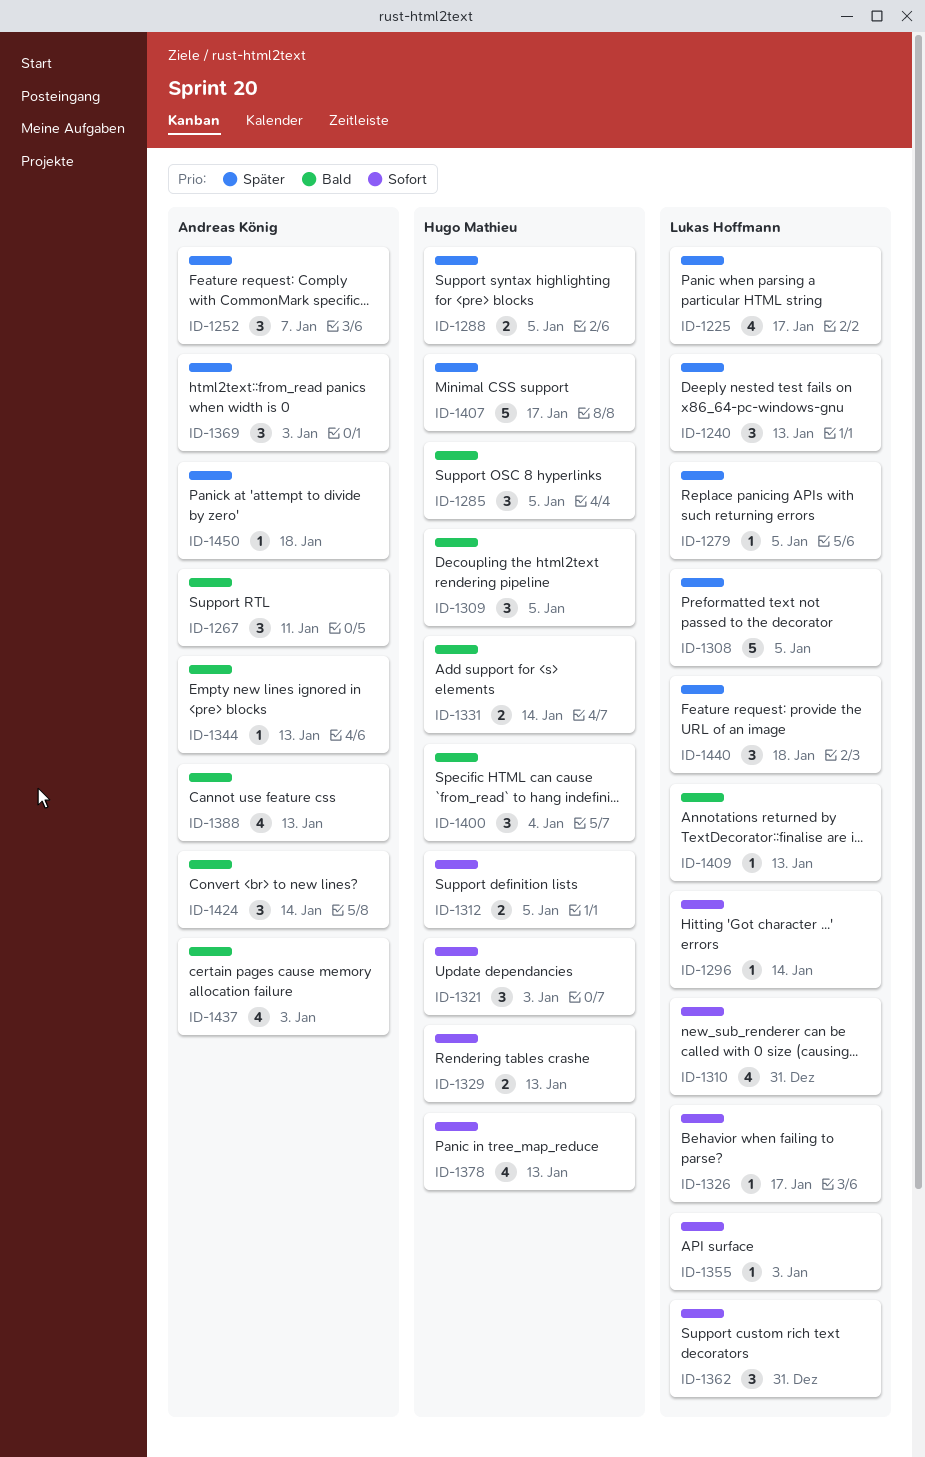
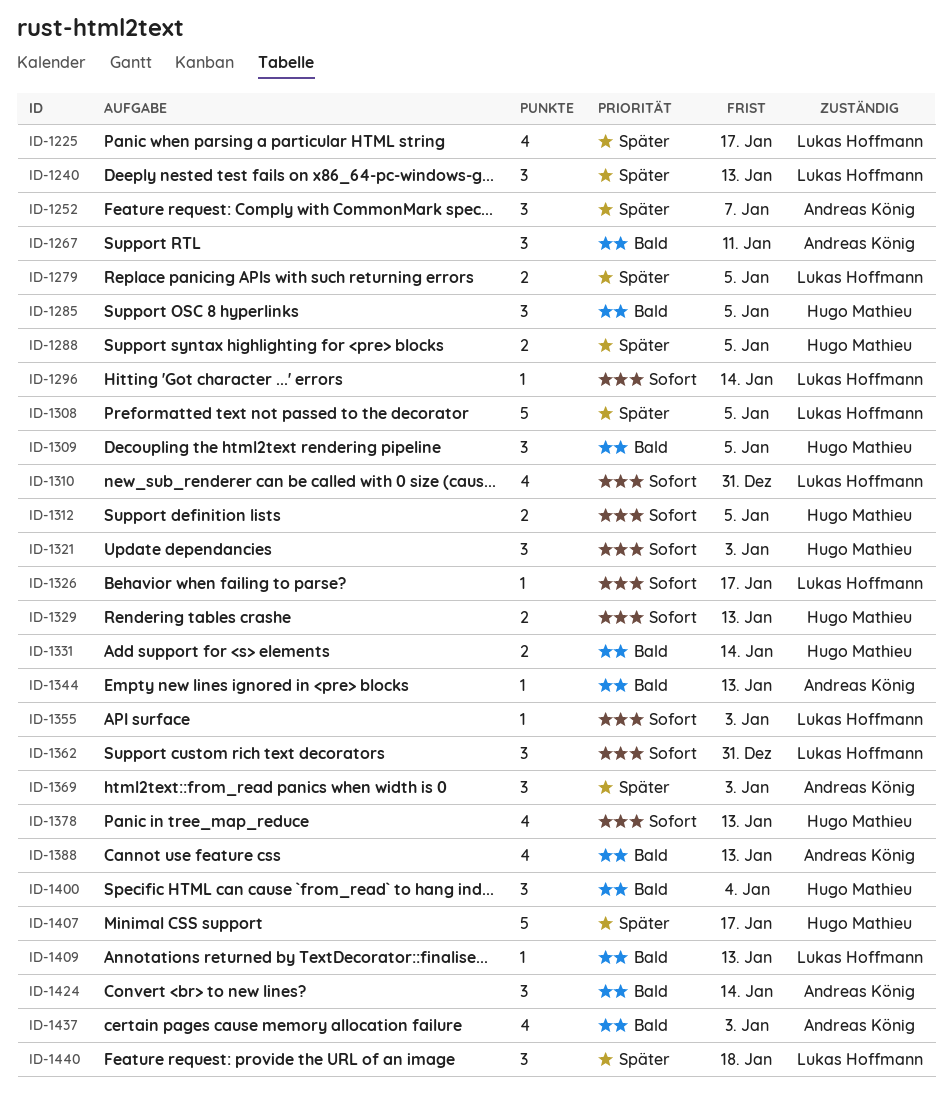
ID-1279, estimate: 1 -> 2
ID-1450: present -> none

